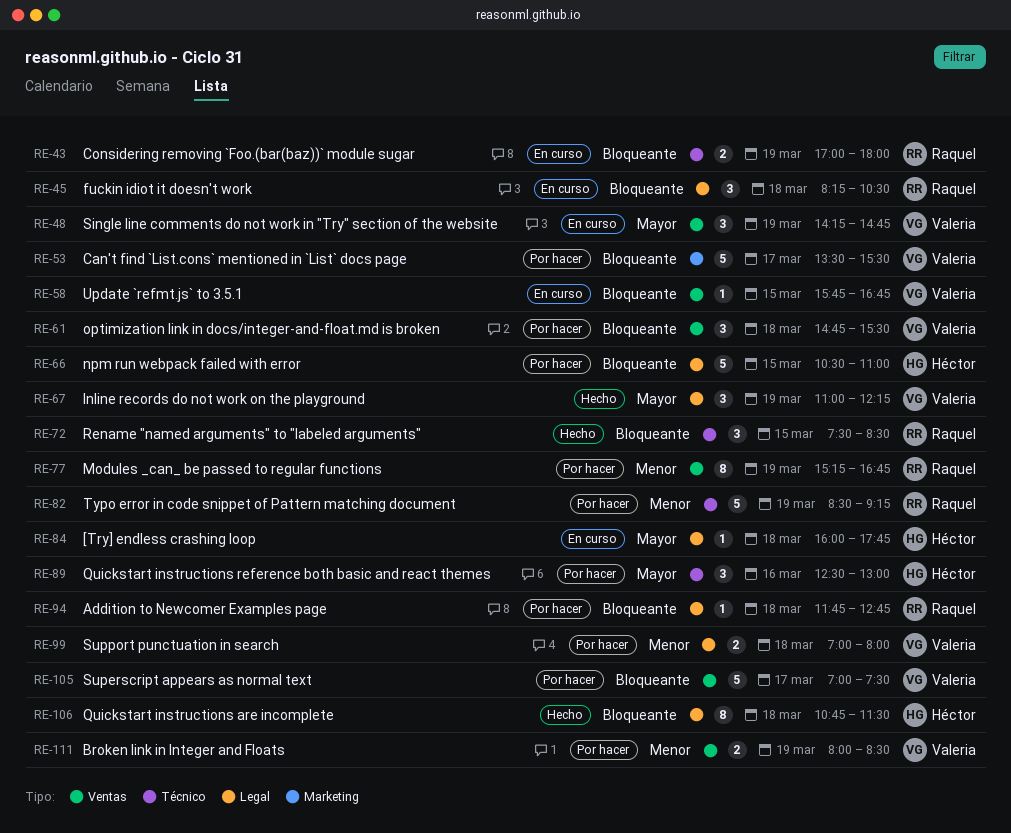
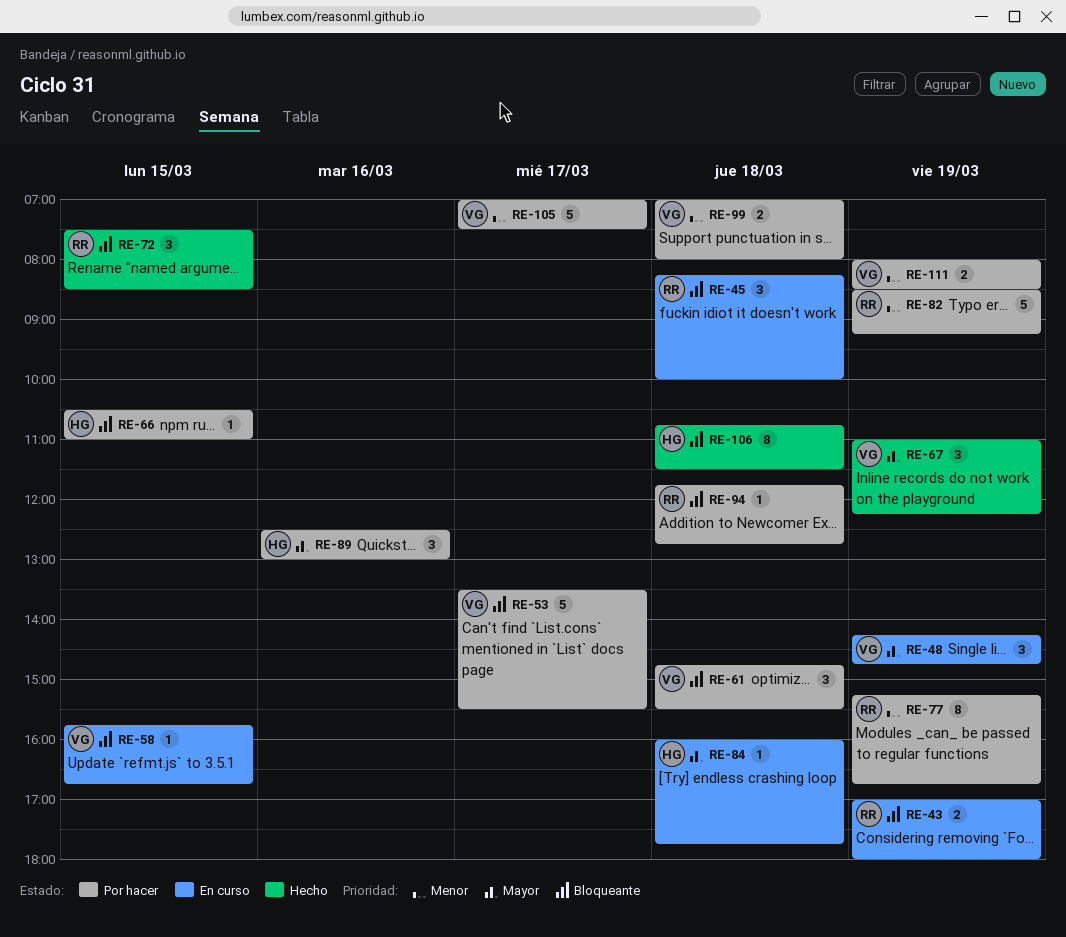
RE-45, ends: 10:30 -> 10:00
RE-66, estimate: 5 -> 1
RE-105, priority: Bloqueante -> Menor

